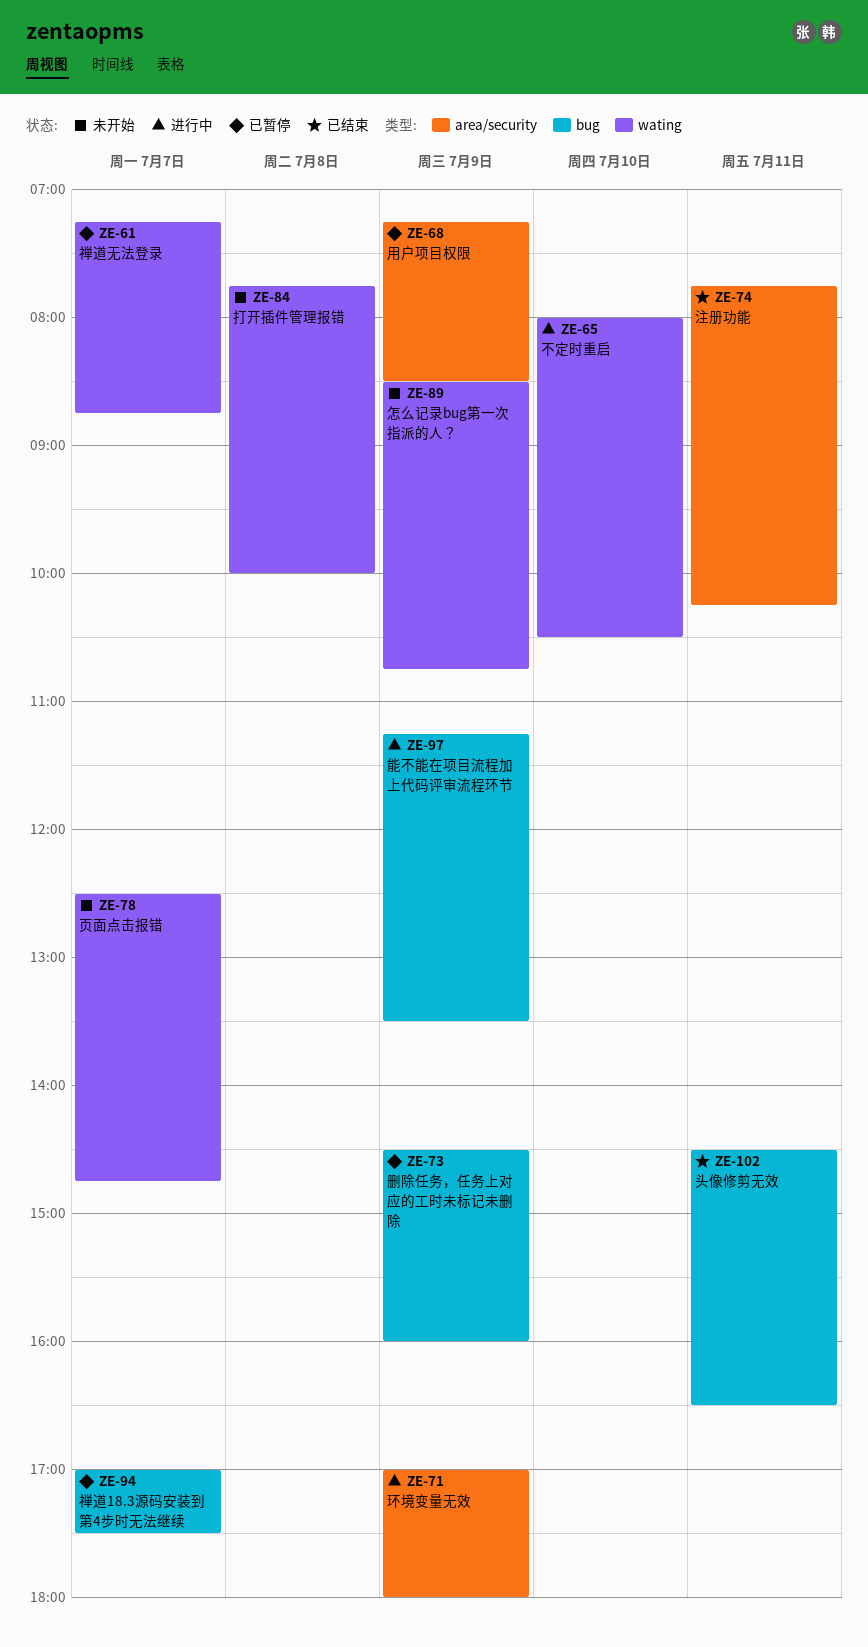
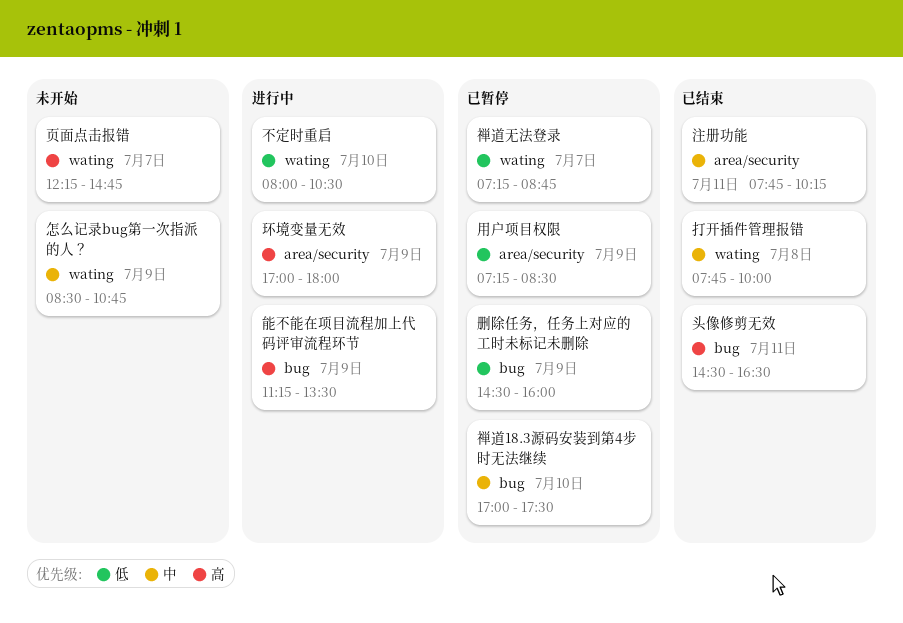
打开插件管理报错, status: 未开始 -> 已结束
禅道18.3源码安装到第4步时无法继续, day: Jul 7 -> Jul 10
页面点击报错, begins: 12:30 -> 12:15

